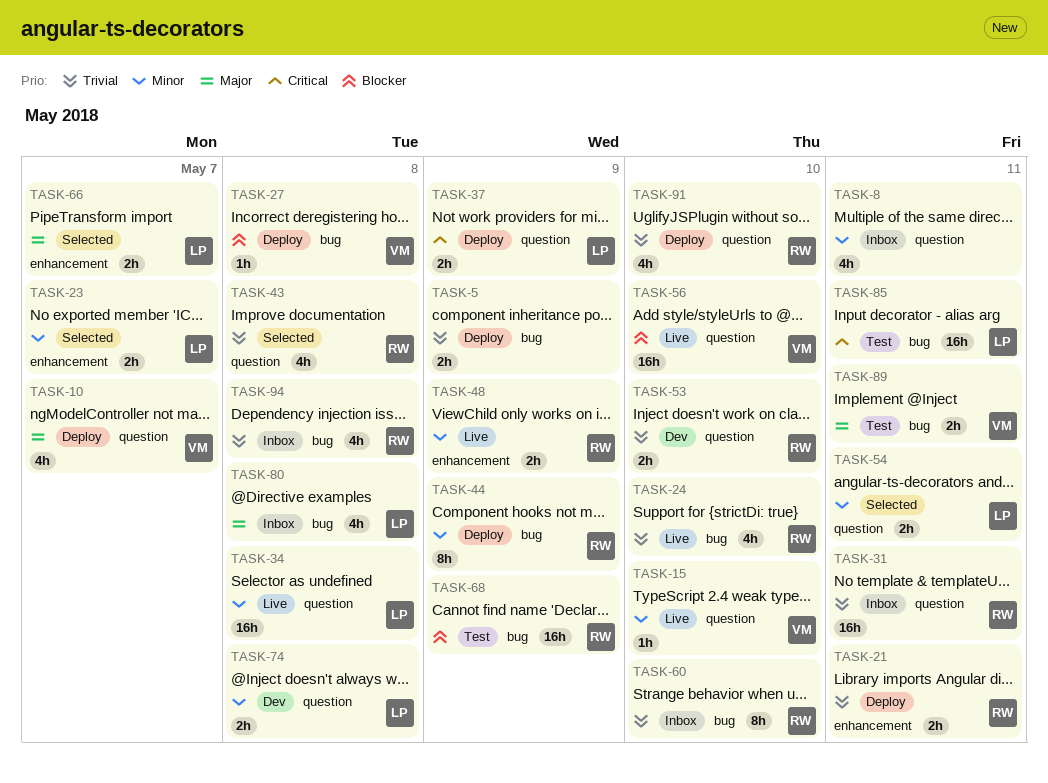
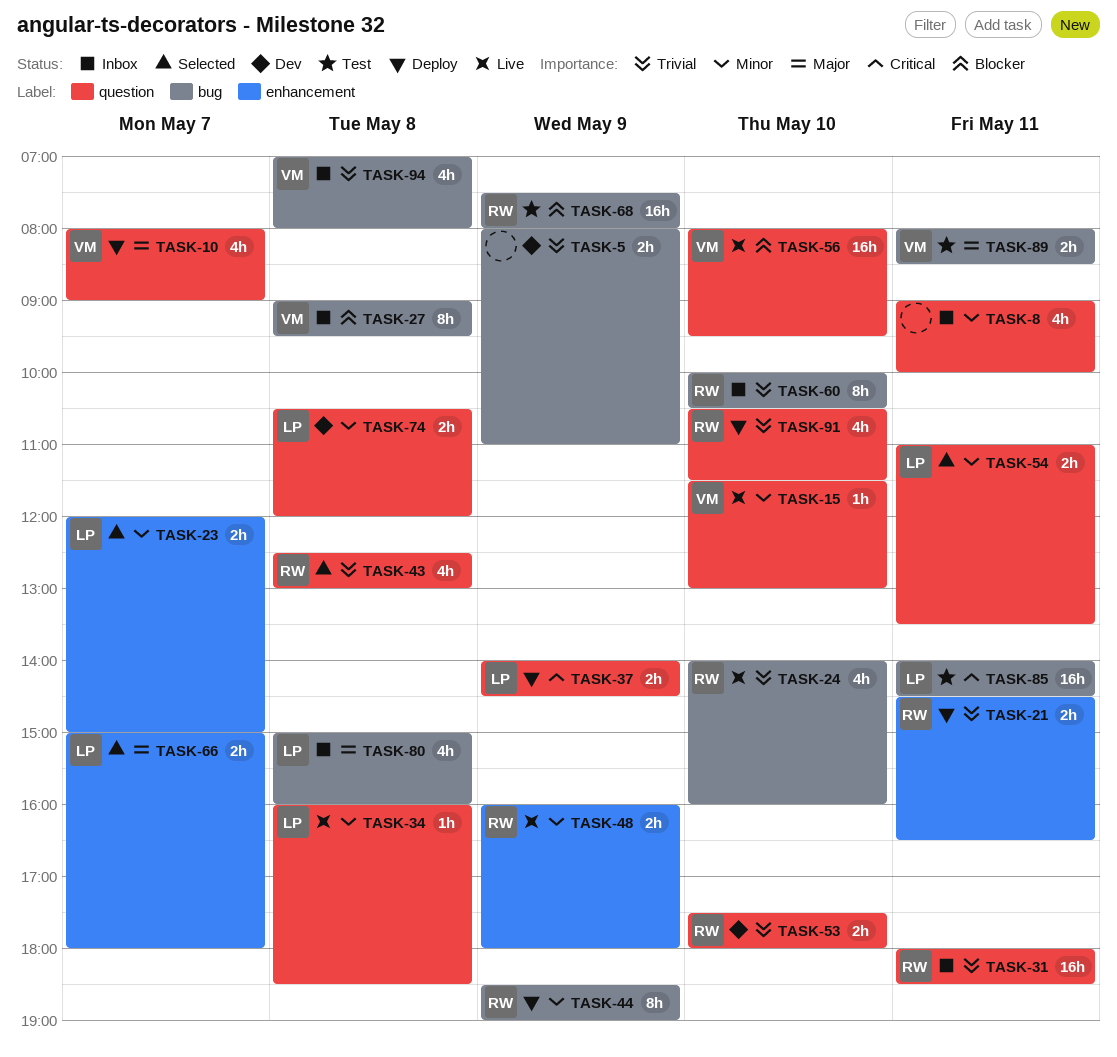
TASK-5, status: Deploy -> Dev
TASK-27, status: Deploy -> Inbox
TASK-27, estimate: 1h -> 8h
TASK-34, estimate: 16h -> 1h
TASK-94, owner: RW -> VM

